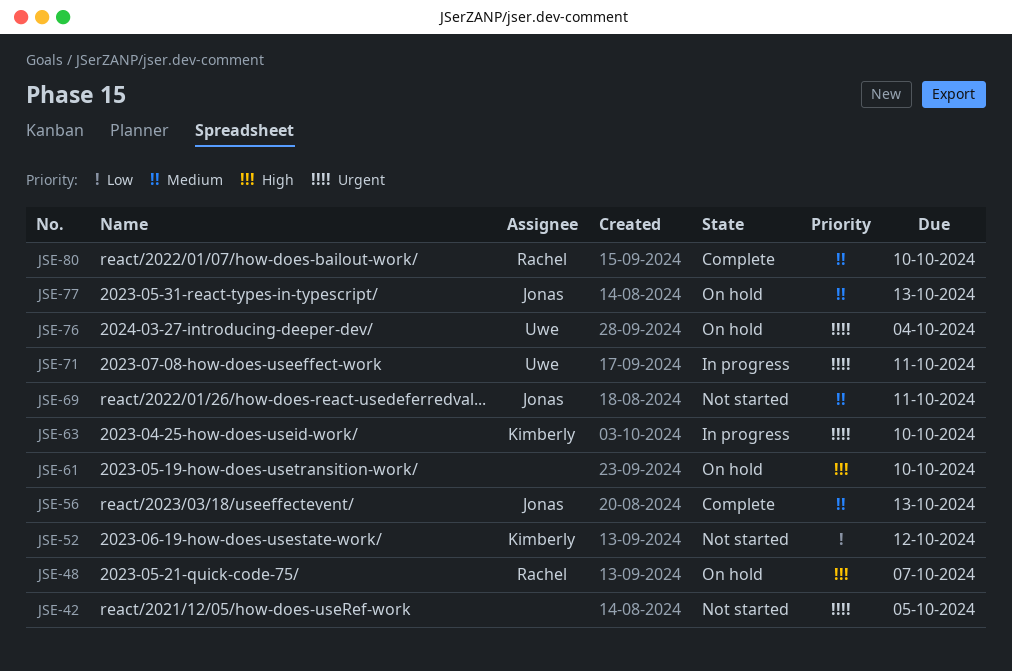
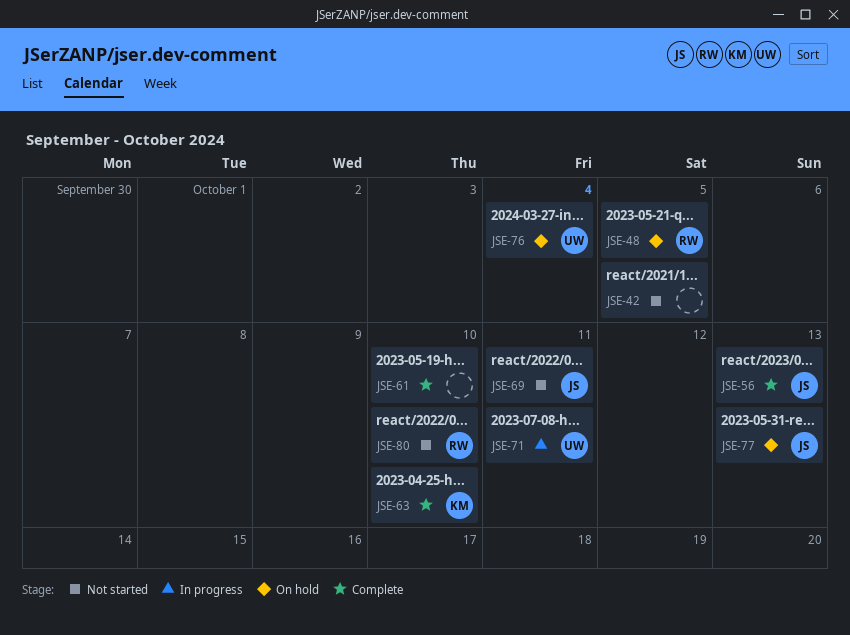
JSE-48, due: Oct 7 -> Oct 5
JSE-52: present -> none
JSE-61, status: On hold -> Complete
JSE-63, status: In progress -> Complete
JSE-80, status: Complete -> Not started

